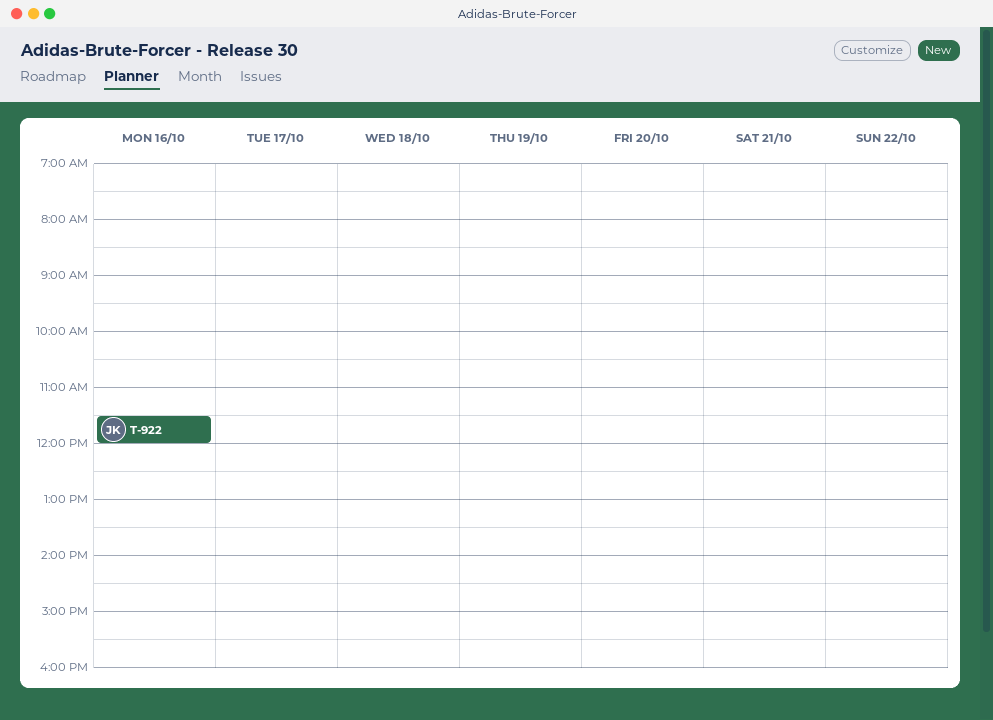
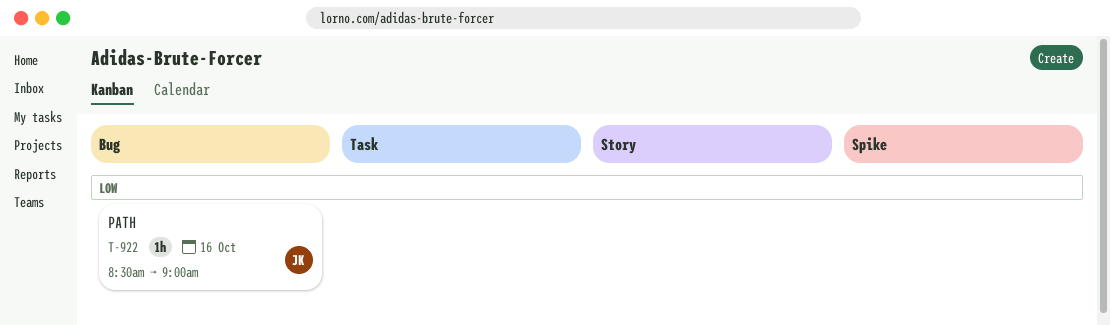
T-922, begins: 11:30 -> 08:30
T-922, ends: 12:00 -> 09:00

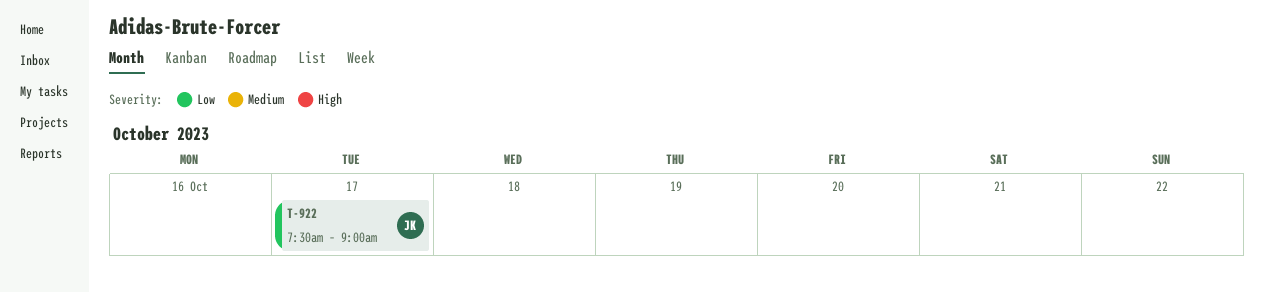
T-922, day: Oct 16 -> Oct 17
T-922, begins: 08:30 -> 07:30

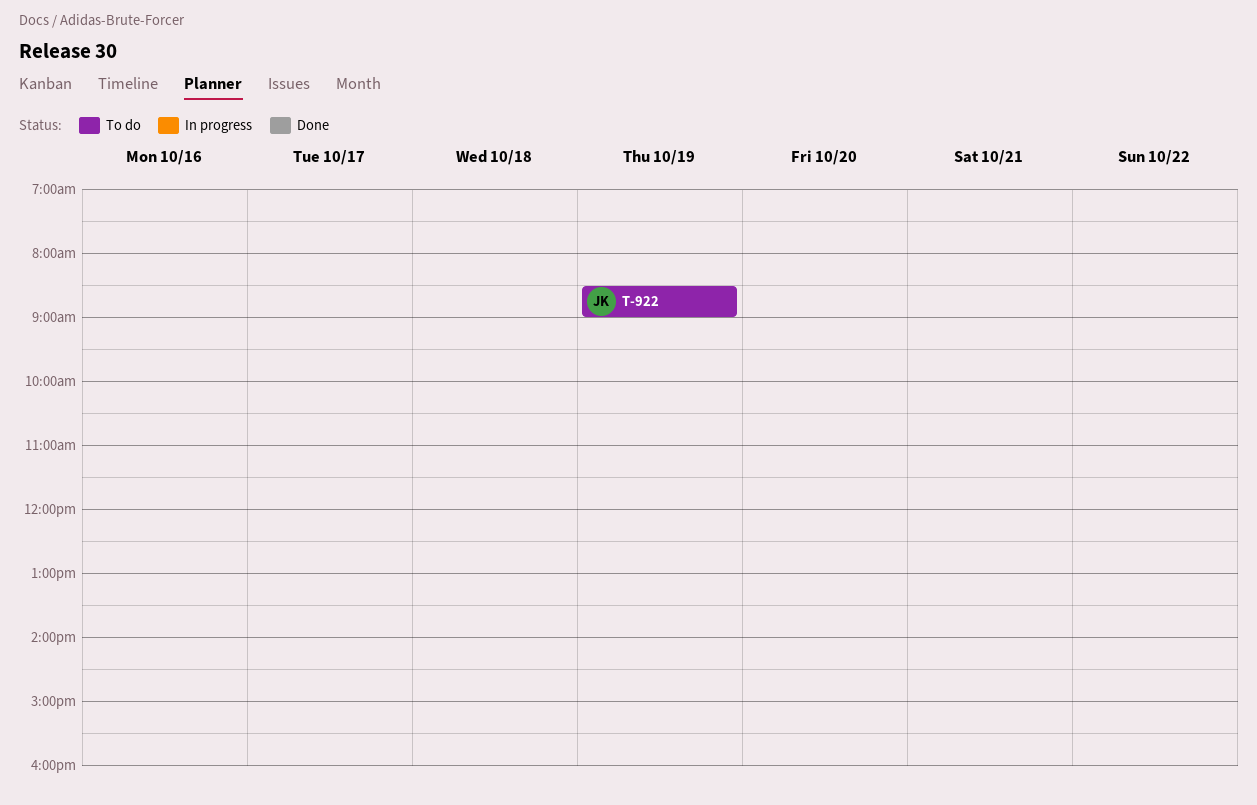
T-922, day: Oct 17 -> Oct 19
T-922, begins: 07:30 -> 08:30

